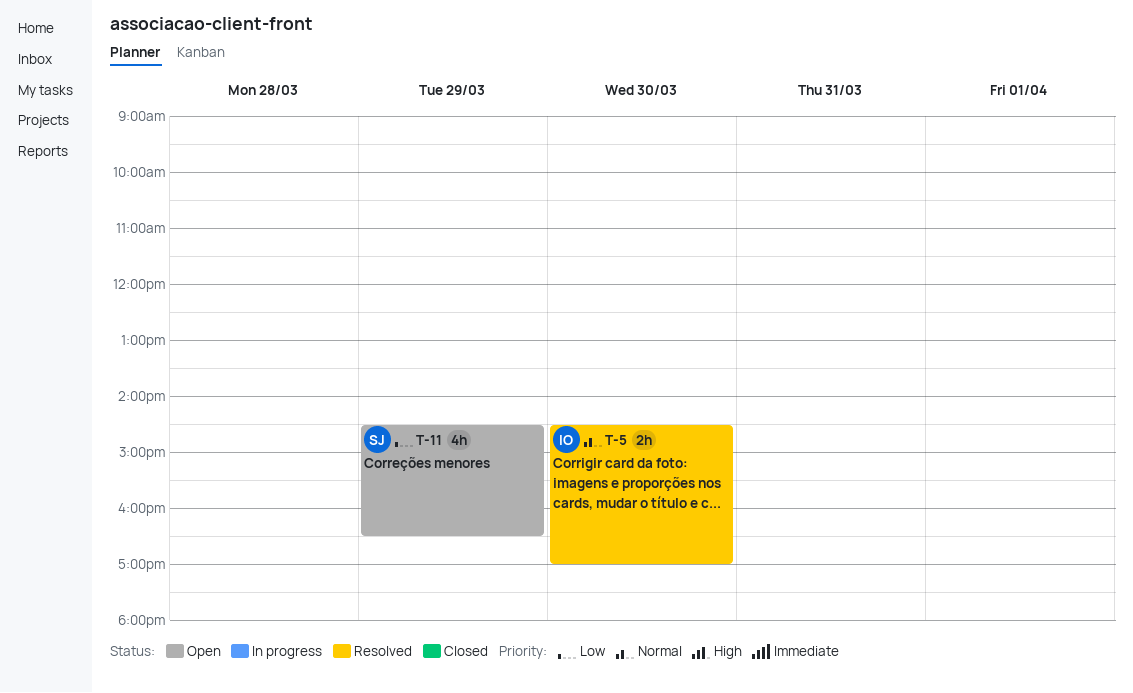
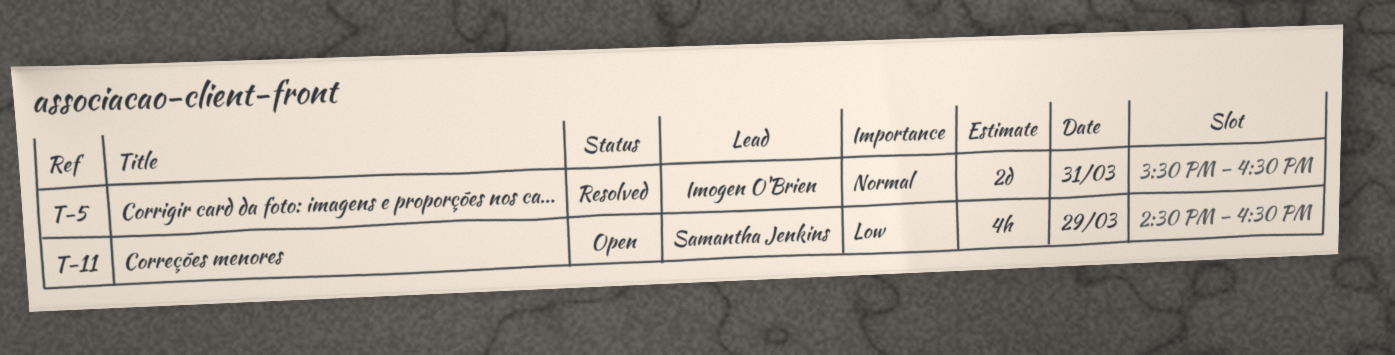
T-5, estimate: 2h -> 2d
T-5, day: Mar 30 -> Mar 31
T-5, begins: 14:30 -> 15:30
T-5, ends: 17:00 -> 16:30

